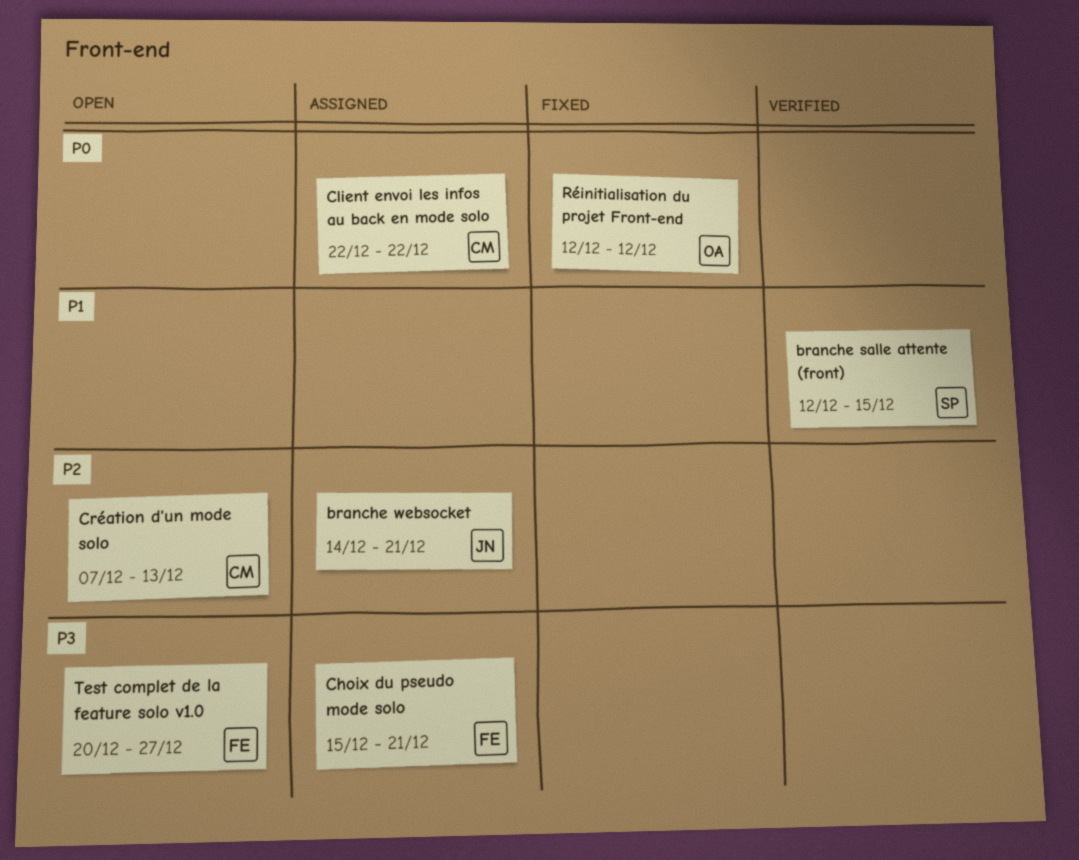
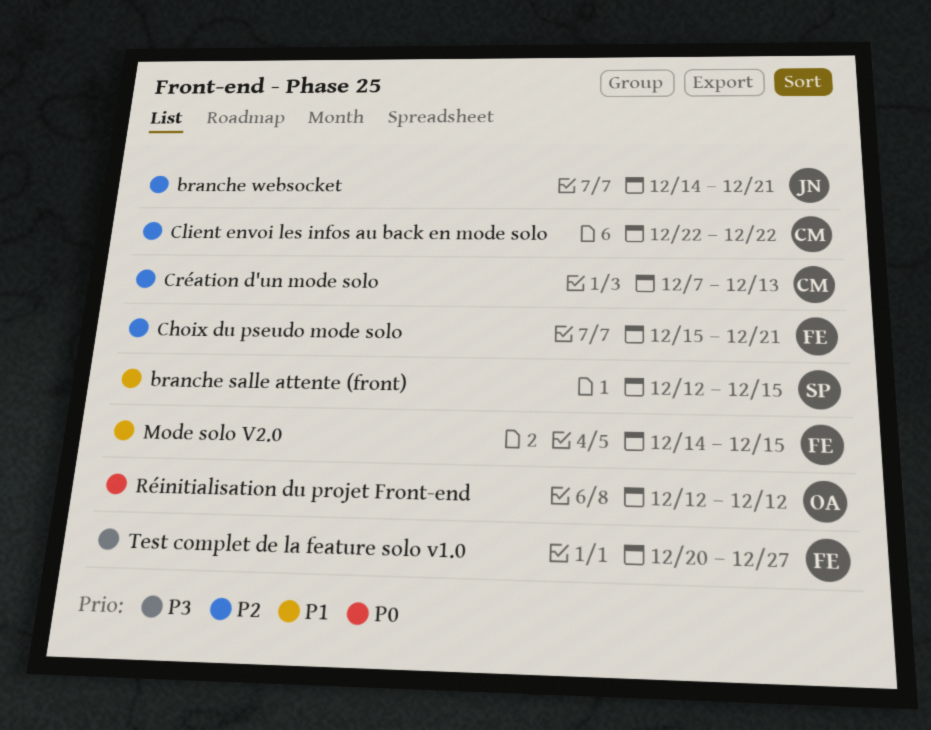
Choix du pseudo mode solo, priority: P3 -> P2
Client envoi les infos au back en mode solo, priority: P0 -> P2
Mode solo V2.0: none -> present

